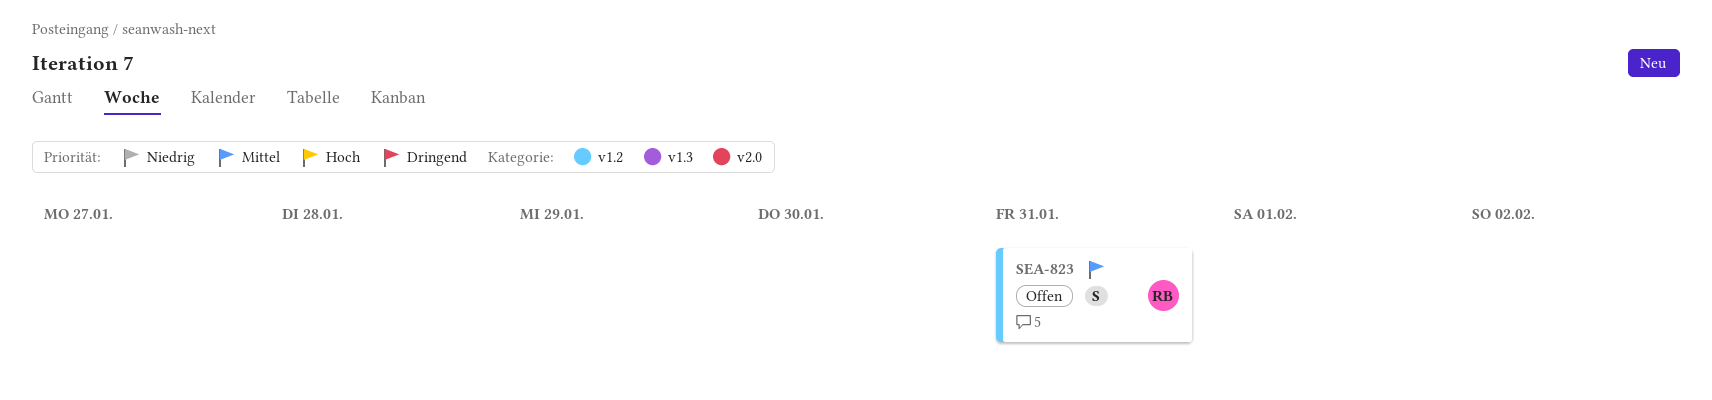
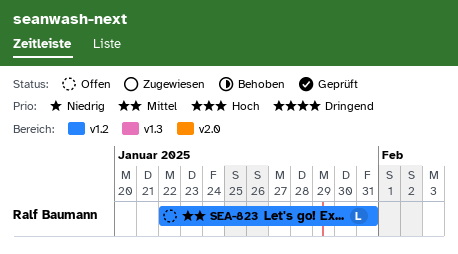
SEA-823, estimate: S -> L

